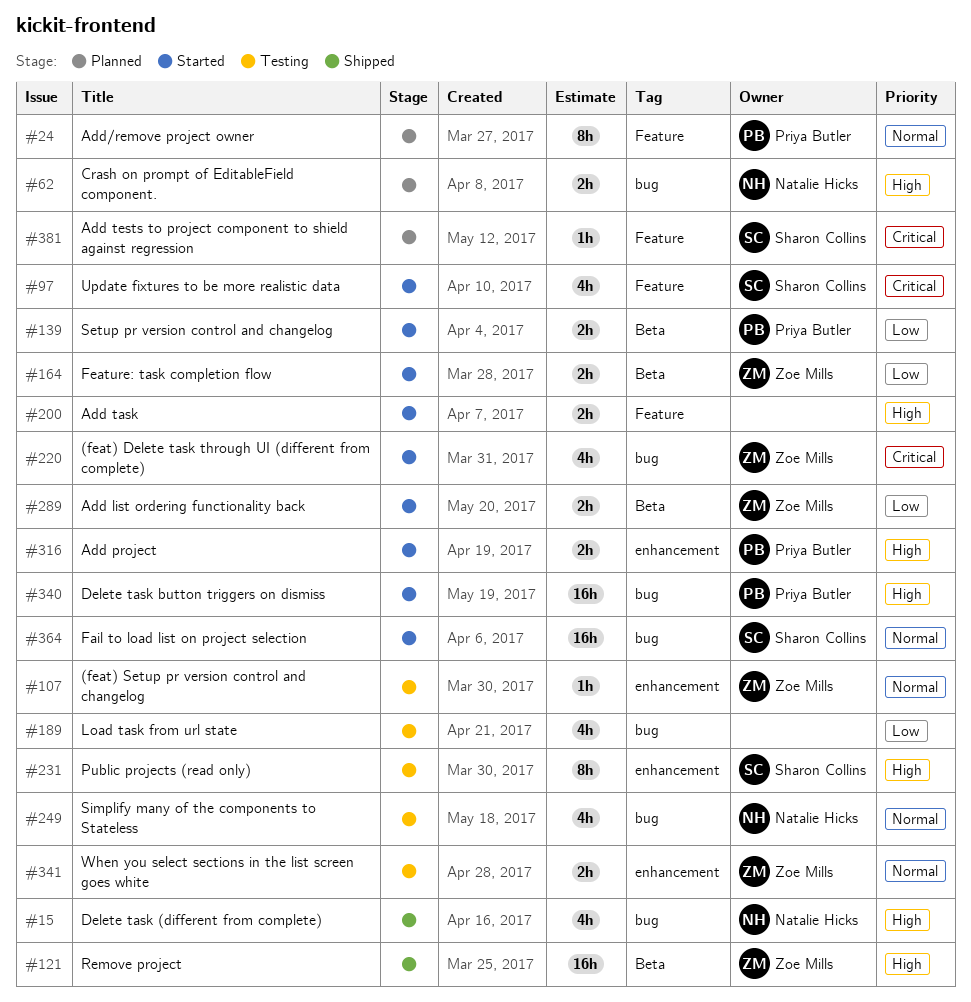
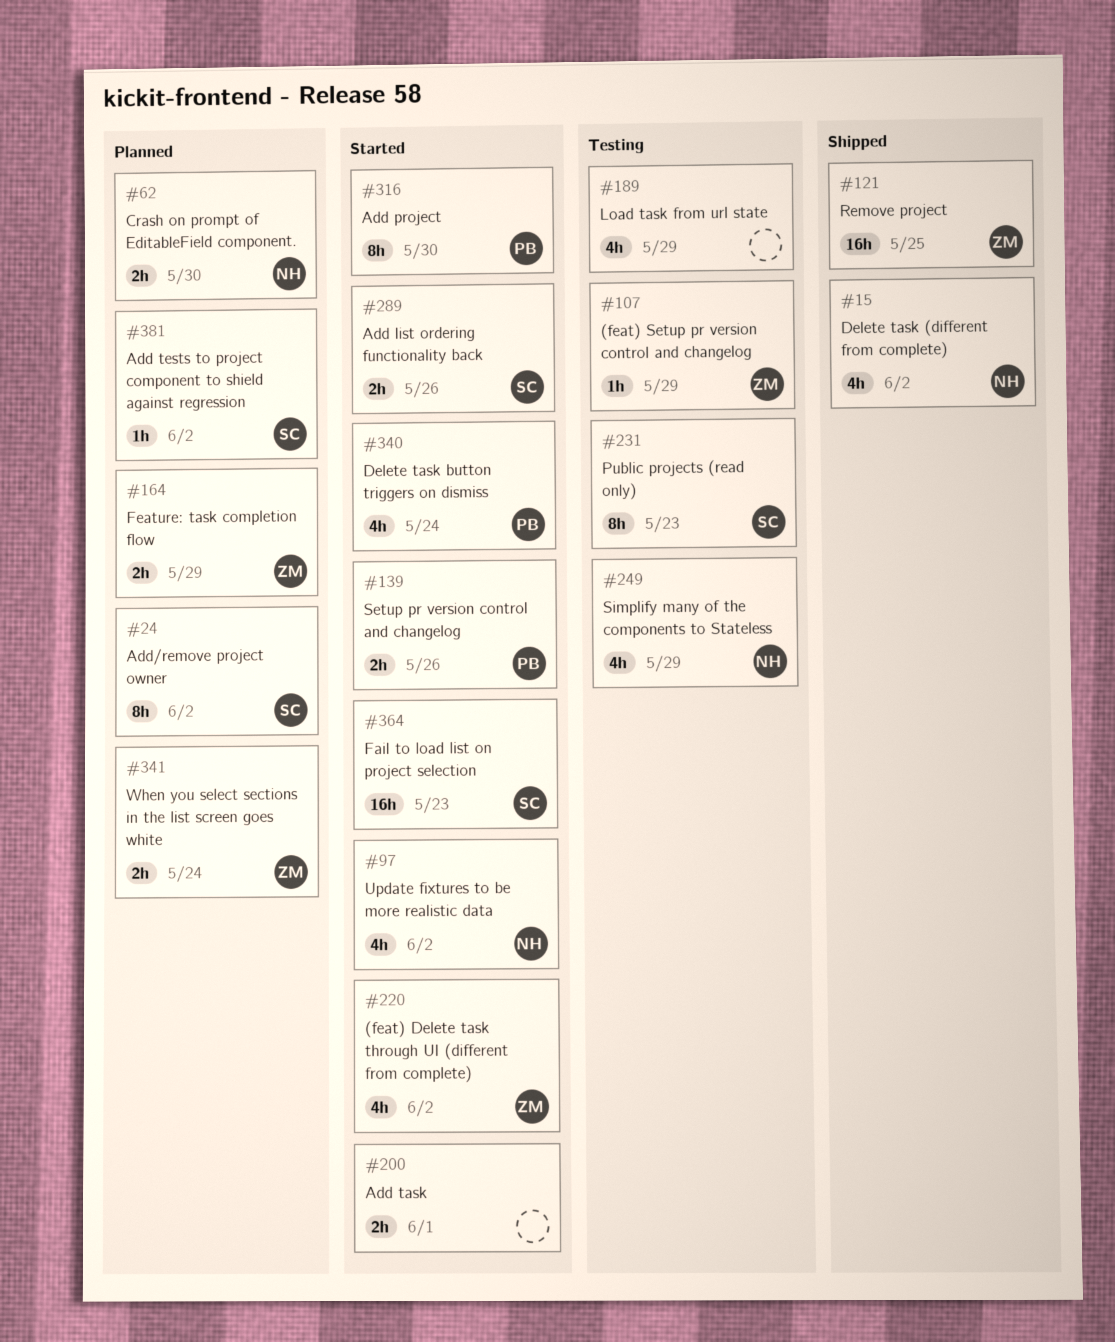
#24, owner: Priya Butler -> Sharon Collins
#97, owner: Sharon Collins -> Natalie Hicks
#164, status: Started -> Planned
#289, owner: Zoe Mills -> Sharon Collins
#316, estimate: 2h -> 8h
#340, estimate: 16h -> 4h
#341, status: Testing -> Planned

